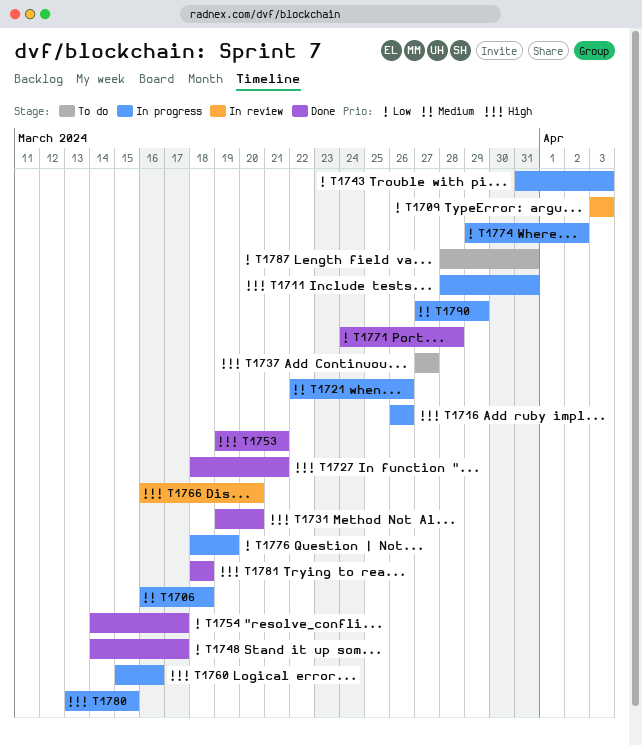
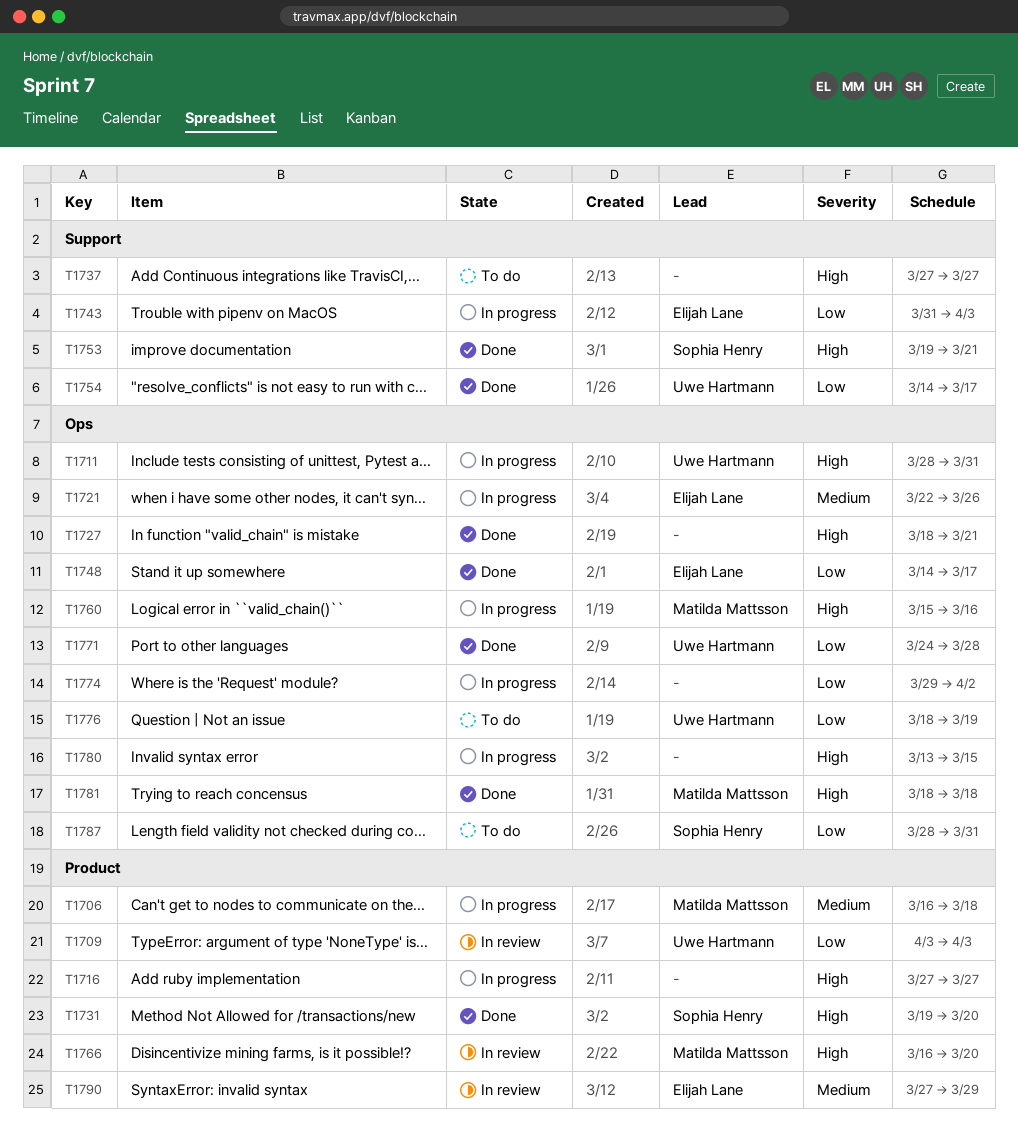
T1716, start: Mar 26 -> Mar 27
T1716, due: Mar 26 -> Mar 27
T1776, status: In progress -> To do
T1790, status: In progress -> In review

